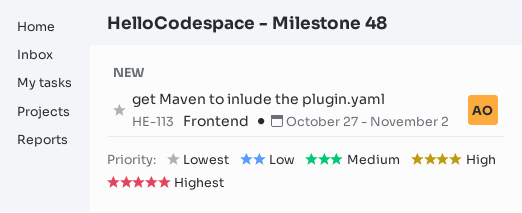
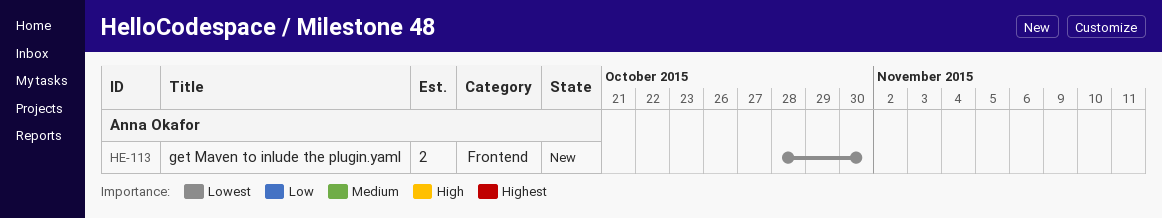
HE-113, estimate: 1 -> 2
HE-113, start: Oct 27 -> Oct 28
HE-113, due: Nov 2 -> Oct 30

